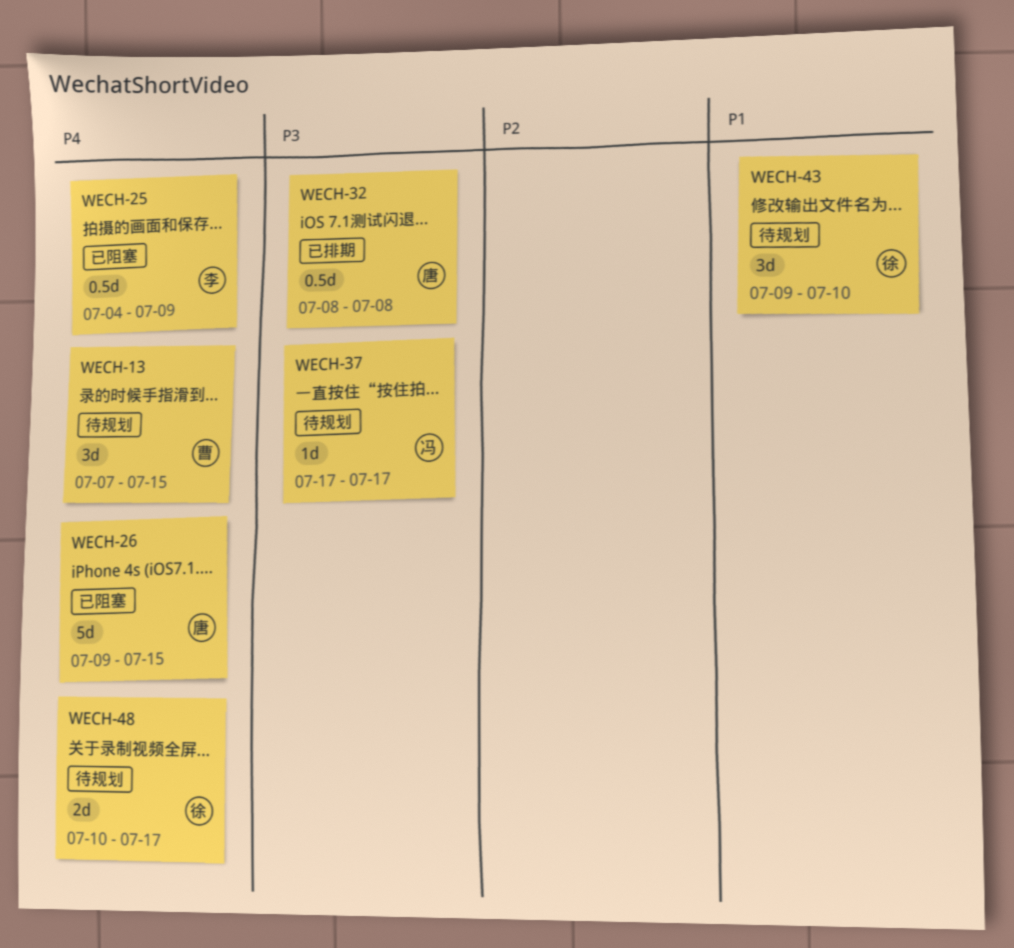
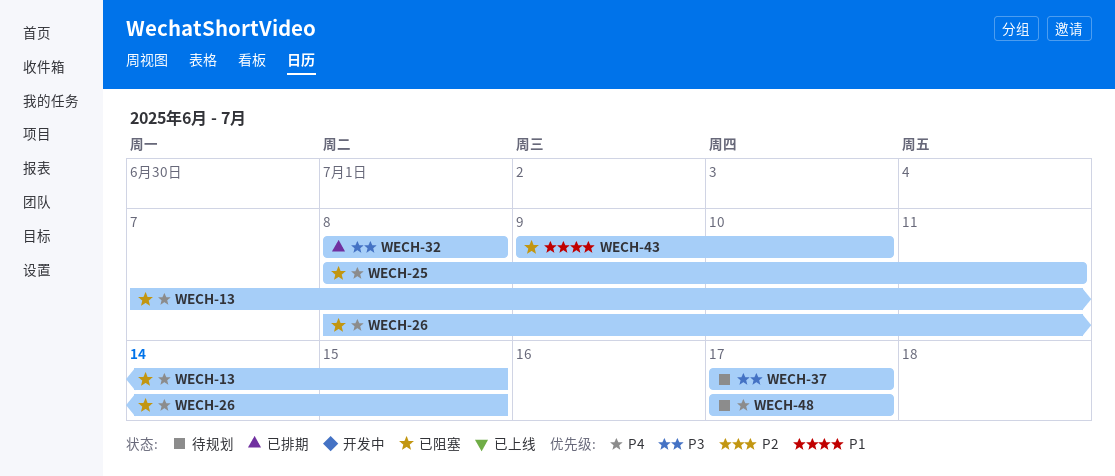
WECH-13, status: 待规划 -> 已阻塞
WECH-25, start: Jul 4 -> Jul 8
WECH-25, due: Jul 9 -> Jul 11
WECH-26, start: Jul 9 -> Jul 8
WECH-43, status: 待规划 -> 已阻塞
WECH-48, start: Jul 10 -> Jul 17

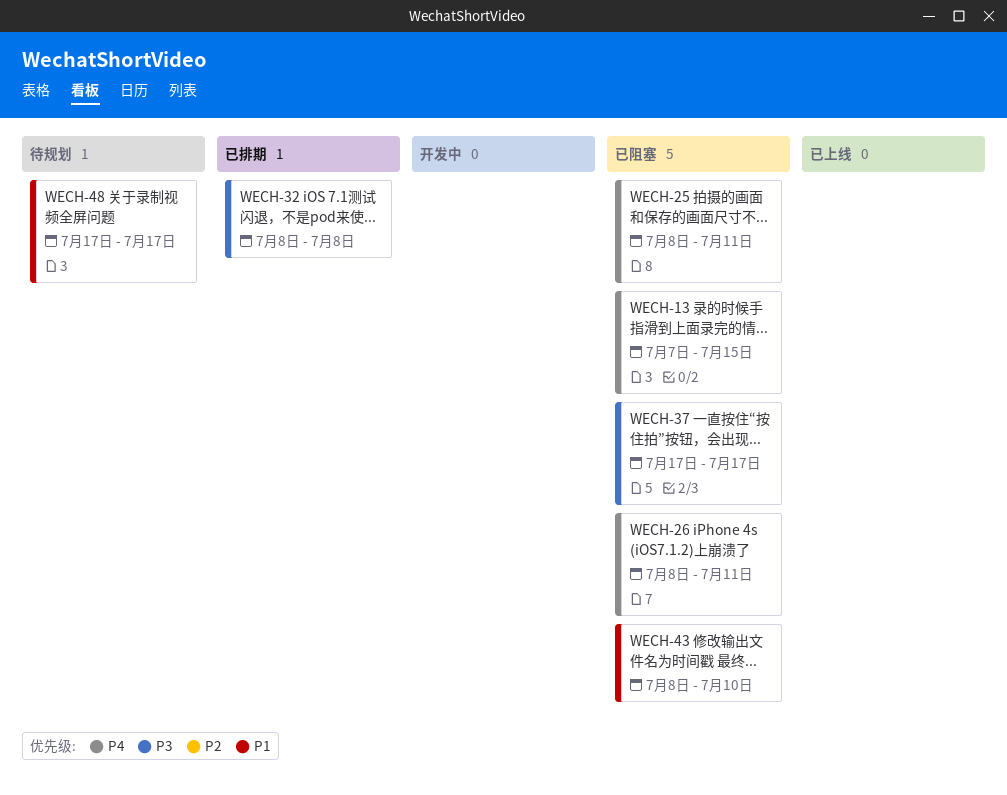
WECH-26, due: Jul 15 -> Jul 11
WECH-37, status: 待规划 -> 已阻塞
WECH-43, start: Jul 9 -> Jul 8
WECH-48, priority: P4 -> P1

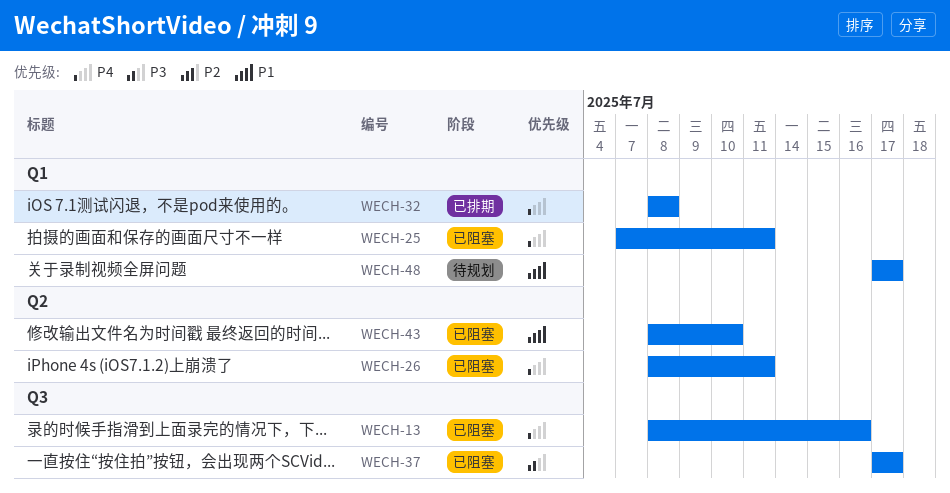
WECH-13, start: Jul 7 -> Jul 8
WECH-13, due: Jul 15 -> Jul 16
WECH-25, start: Jul 8 -> Jul 7
WECH-32, priority: P3 -> P4

